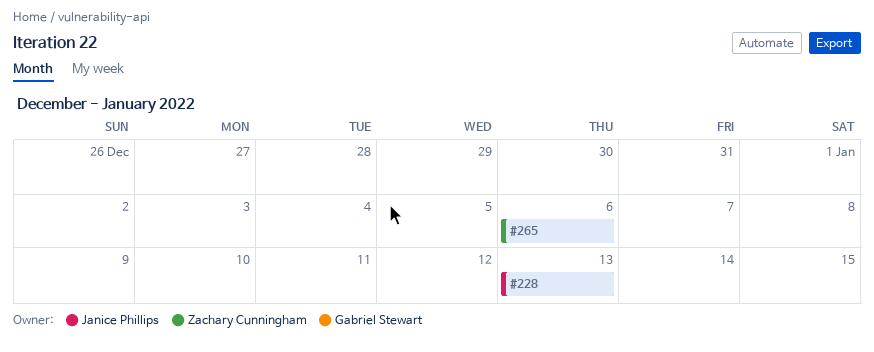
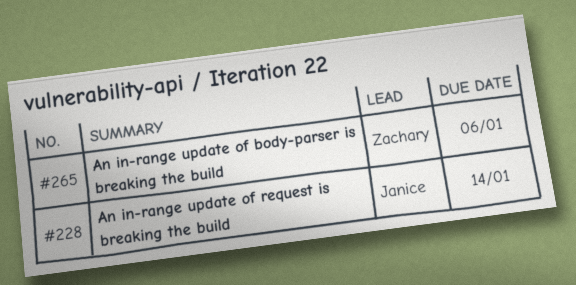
#228, due: Jan 13 -> Jan 14

